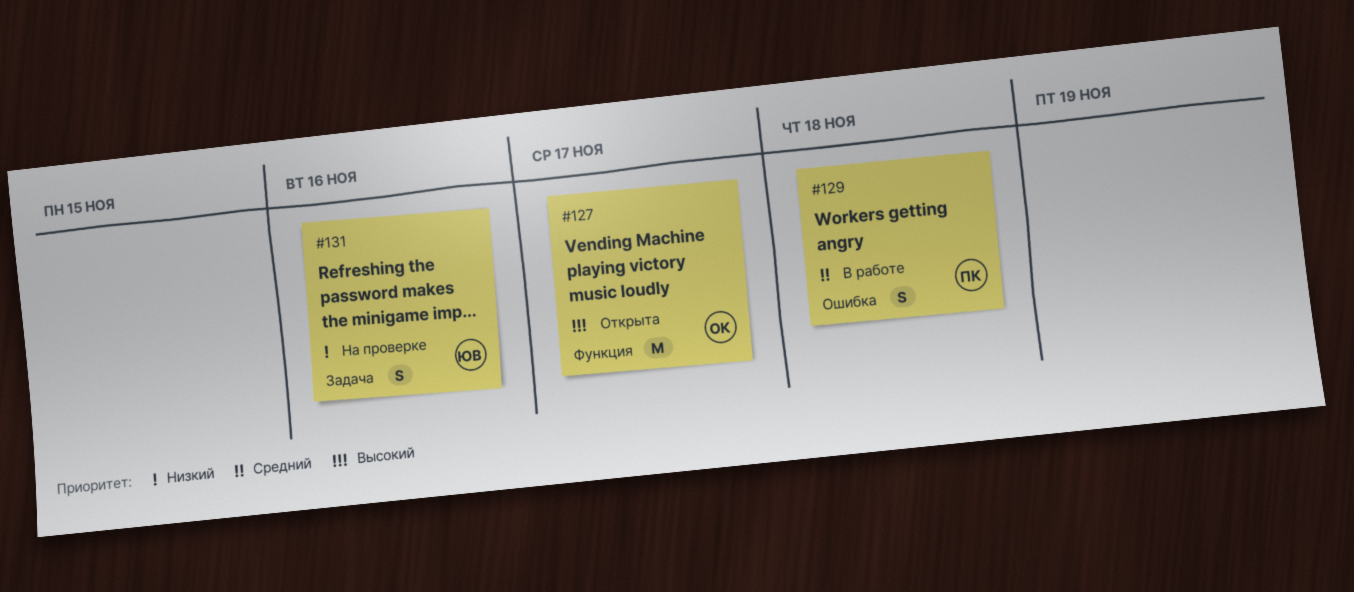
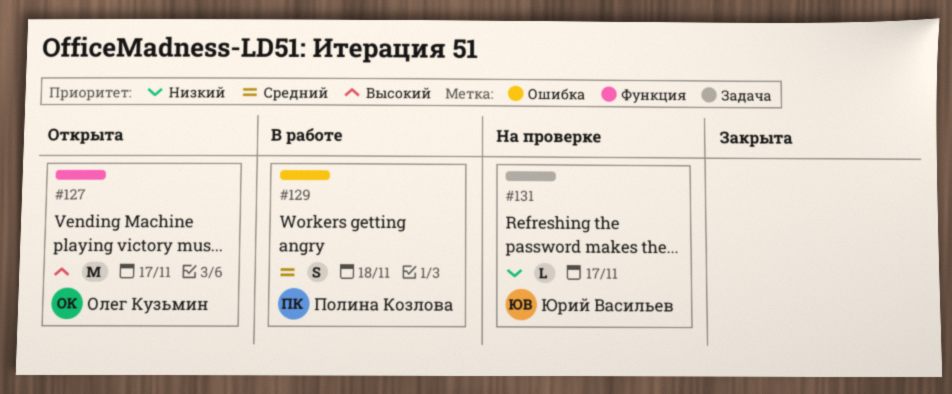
#131, estimate: S -> L
#131, due: Nov 16 -> Nov 17

